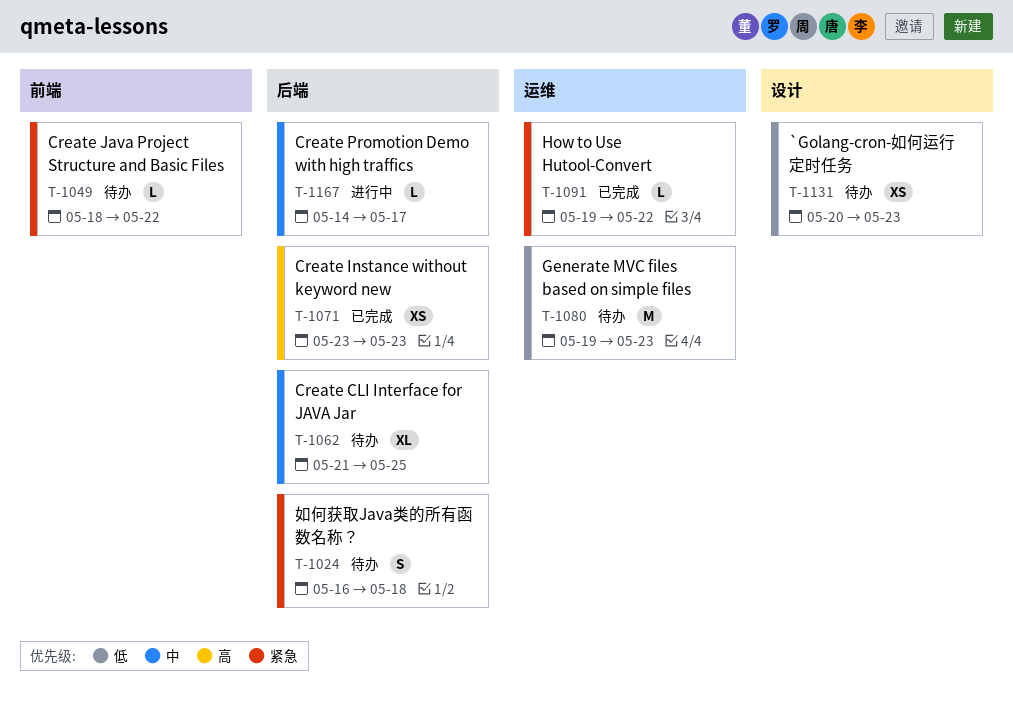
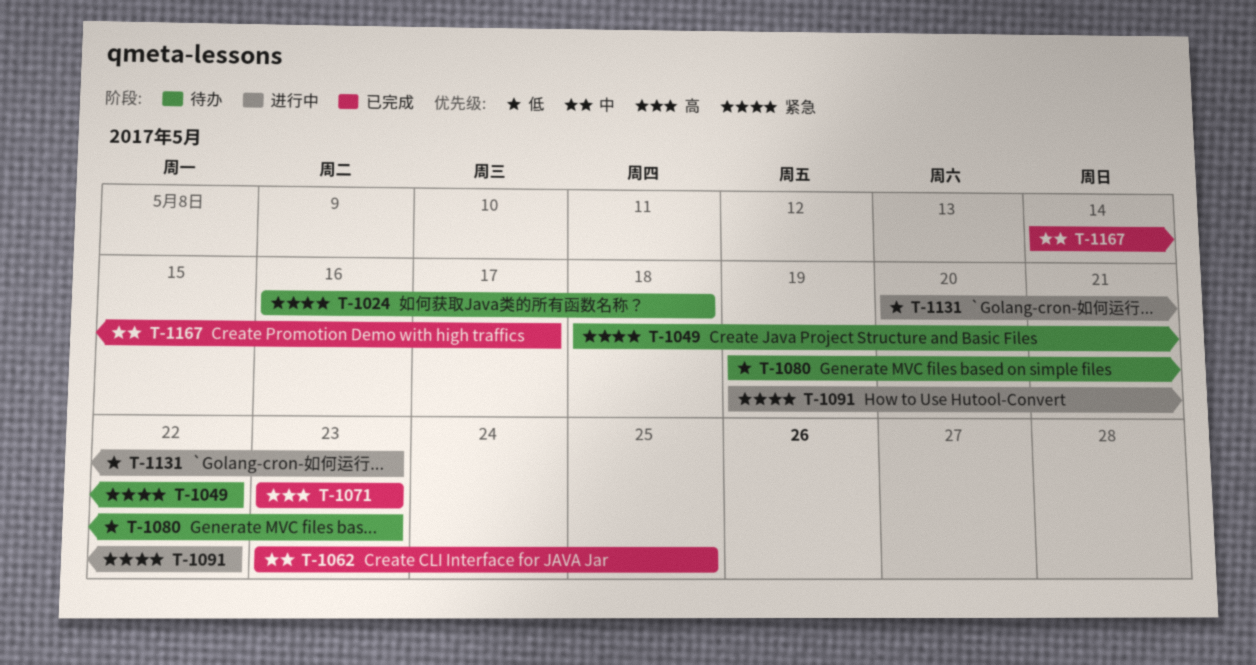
T-1062, status: 待办 -> 已完成
T-1062, start: May 21 -> May 23
T-1091, status: 已完成 -> 进行中
T-1131, status: 待办 -> 进行中
T-1167, status: 进行中 -> 已完成

